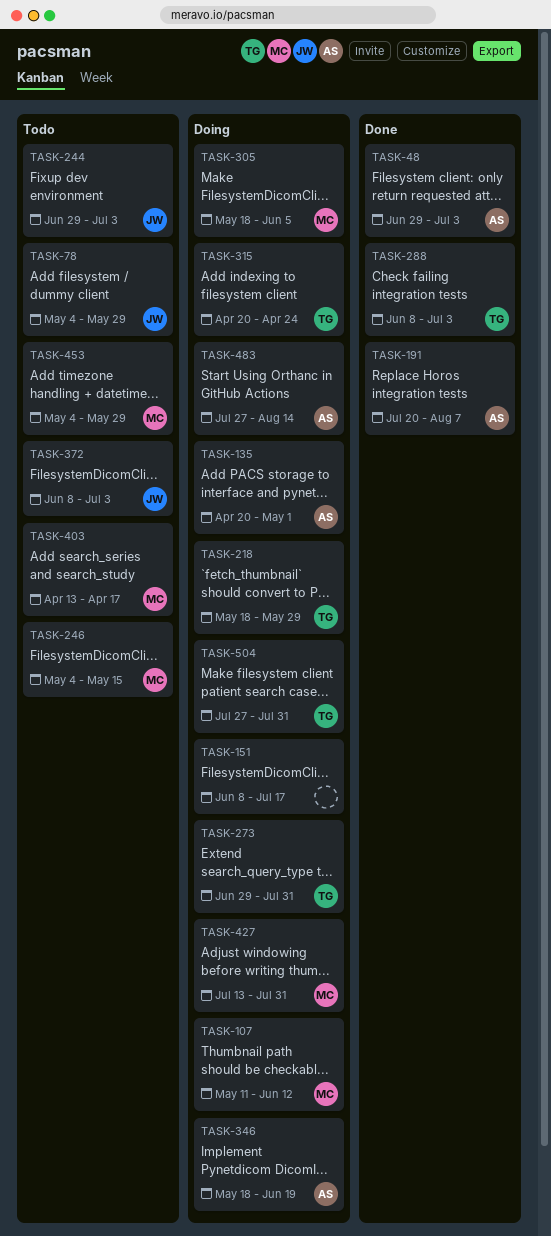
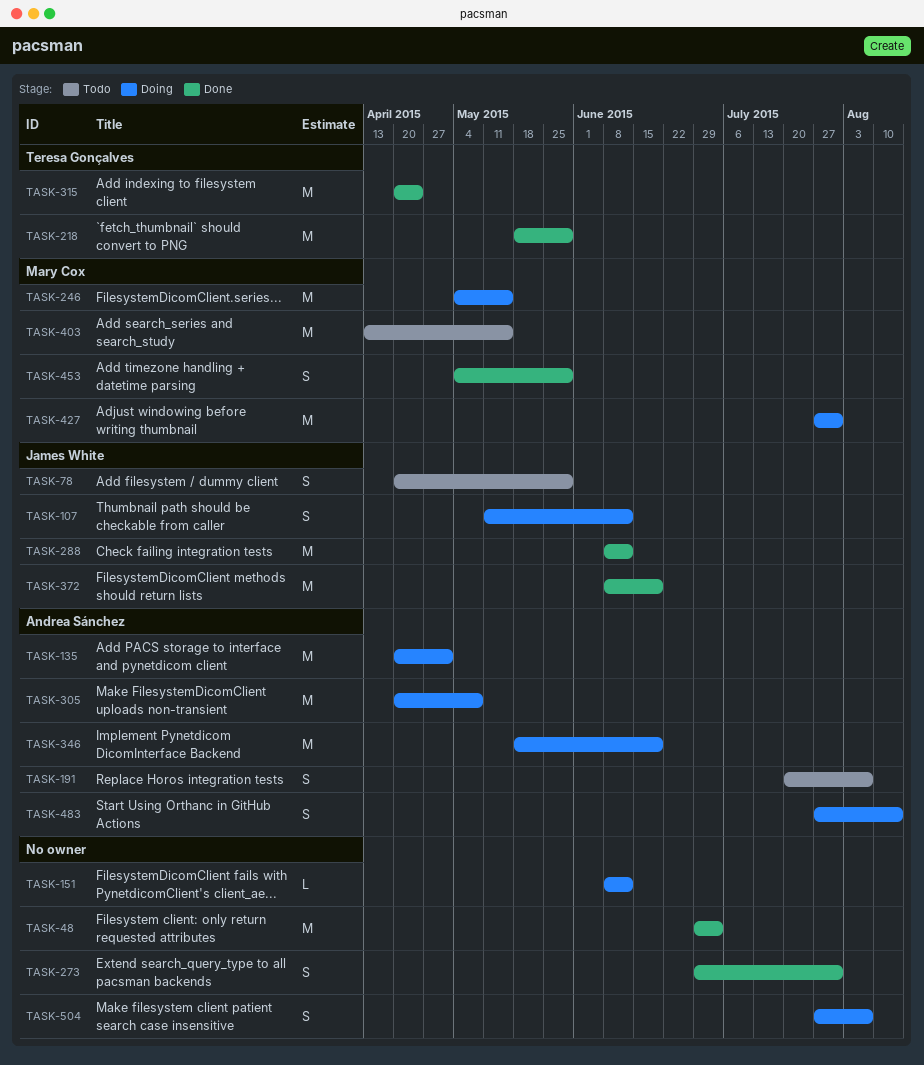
TASK-48, owner: Andrea Sánchez -> none
TASK-78, start: May 4 -> Apr 20
TASK-107, owner: Mary Cox -> James White
TASK-151, due: Jul 17 -> Jun 12
TASK-191, status: Done -> Todo
TASK-218, status: Doing -> Done
TASK-244: present -> none
TASK-246, status: Todo -> Doing
TASK-273, status: Doing -> Done
TASK-273, owner: Teresa Gonçalves -> none
TASK-288, owner: Teresa Gonçalves -> James White
TASK-288, due: Jul 3 -> Jun 12
TASK-305, owner: Mary Cox -> Andrea Sánchez
TASK-305, start: May 18 -> Apr 20
TASK-305, due: Jun 5 -> May 8
TASK-315, status: Doing -> Done
TASK-372, status: Todo -> Done
TASK-372, due: Jul 3 -> Jun 19
TASK-403, due: Apr 17 -> May 15
TASK-427, start: Jul 13 -> Jul 27
TASK-453, status: Todo -> Done
TASK-504, owner: Teresa Gonçalves -> none
TASK-504, due: Jul 31 -> Aug 7

